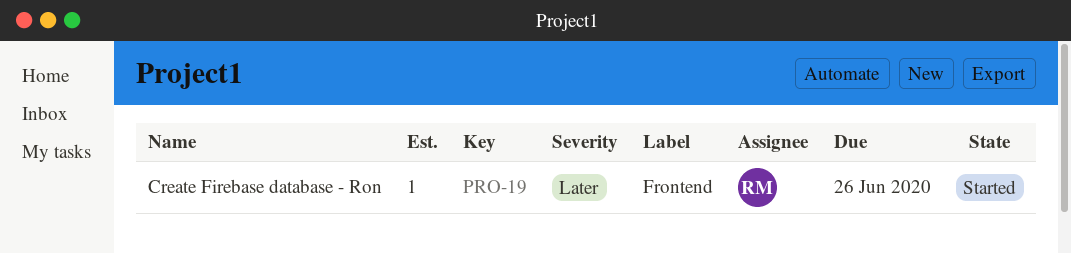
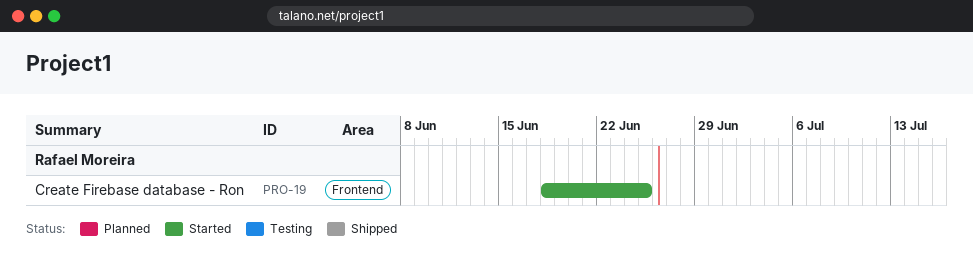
PRO-19, due: Jun 26 -> Jun 25

